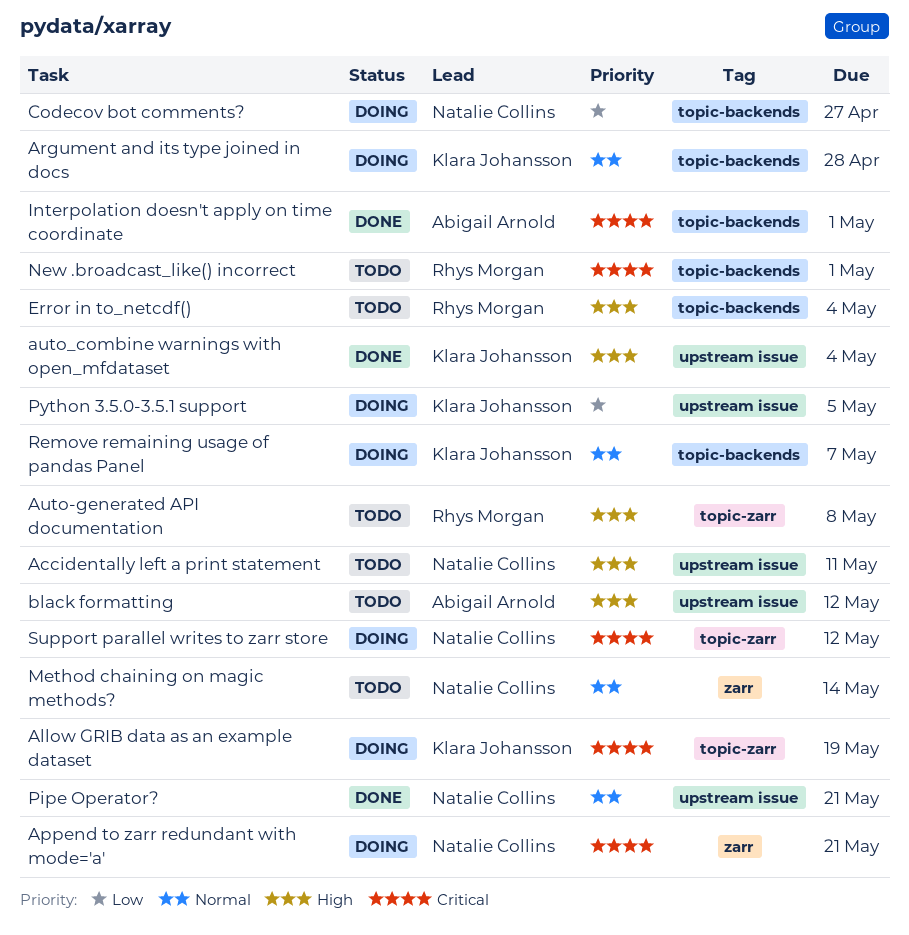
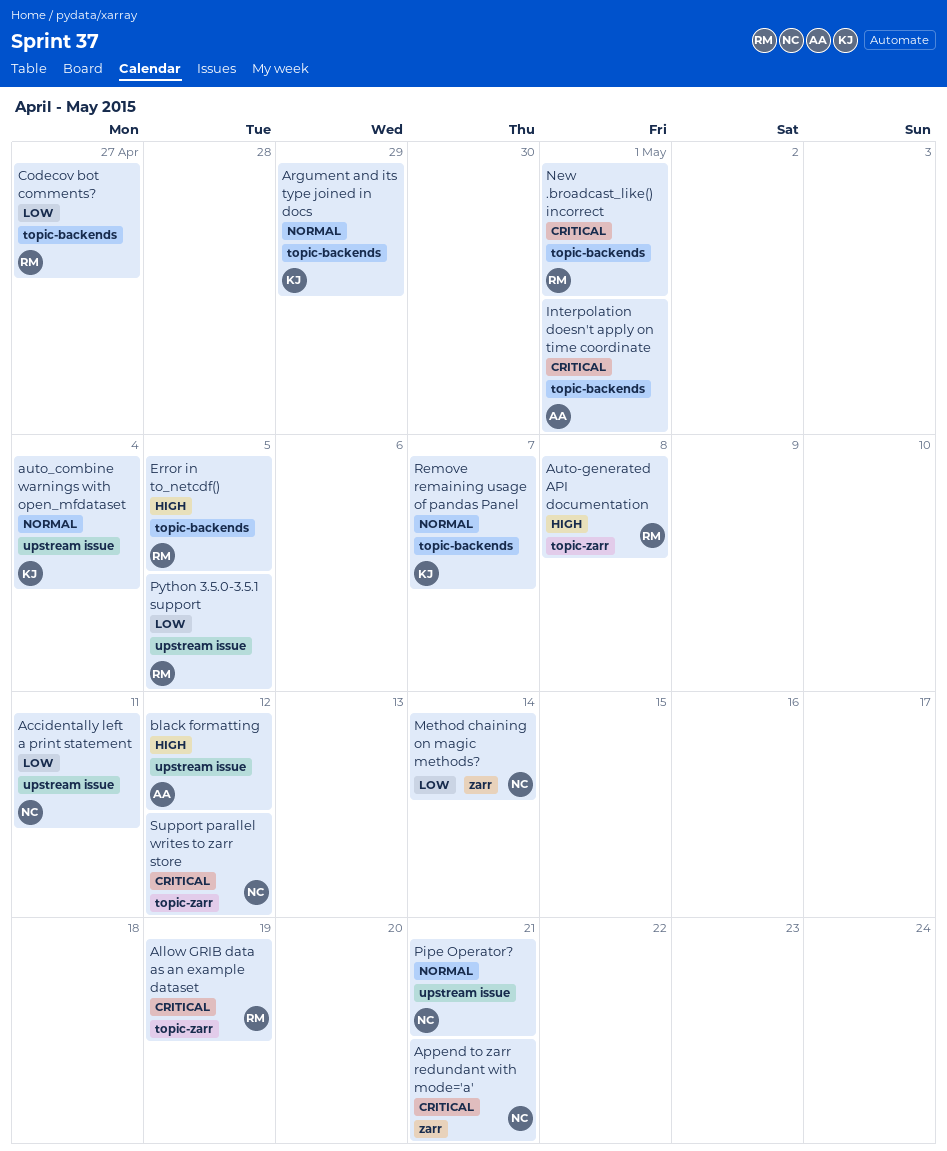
Accidentally left a print statement, priority: High -> Low
Allow GRIB data as an example dataset, owner: Klara Johansson -> Rhys Morgan
Argument and its type joined in docs, due: Apr 28 -> Apr 29
auto_combine warnings with open_mfdataset, priority: High -> Normal
Codecov bot comments?, owner: Natalie Collins -> Rhys Morgan
Error in to_netcdf(), due: May 4 -> May 5
Method chaining on magic methods?, priority: Normal -> Low
Python 3.5.0-3.5.1 support, owner: Klara Johansson -> Rhys Morgan

